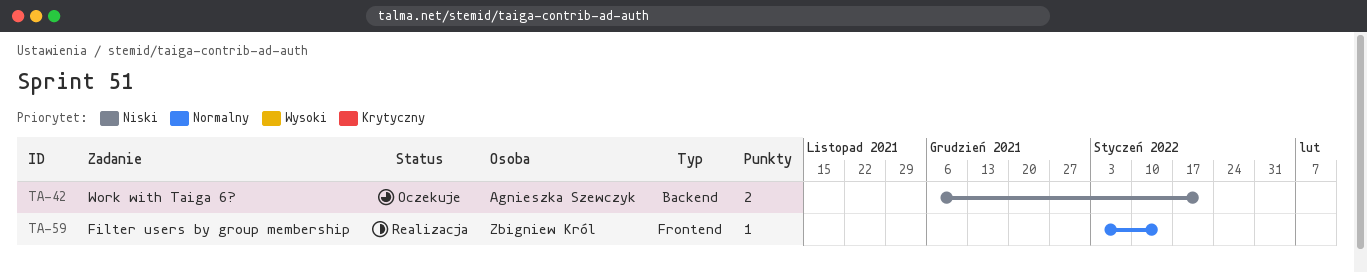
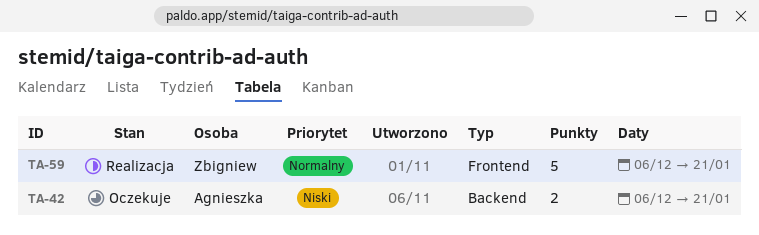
TA-59, estimate: 1 -> 5
TA-59, start: Jan 3 -> Dec 6
TA-59, due: Jan 14 -> Jan 21

